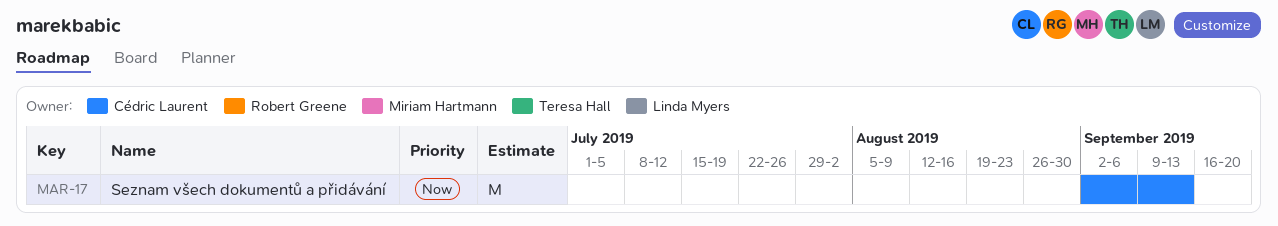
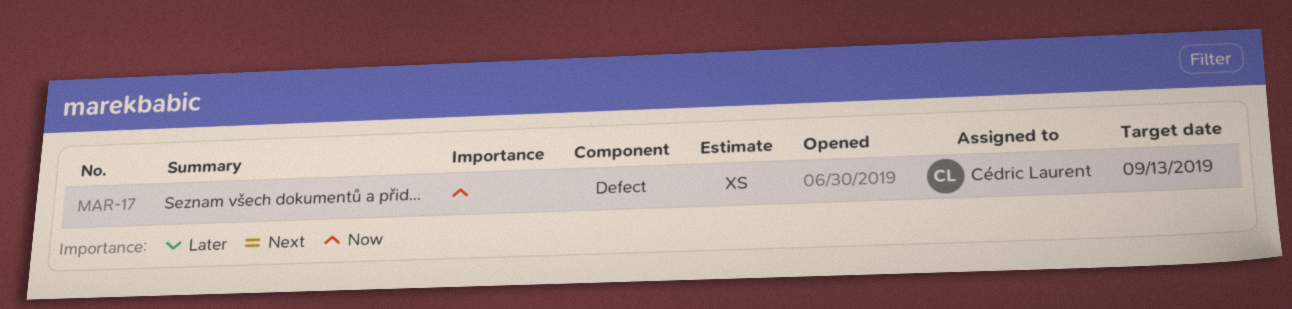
MAR-17, estimate: M -> XS

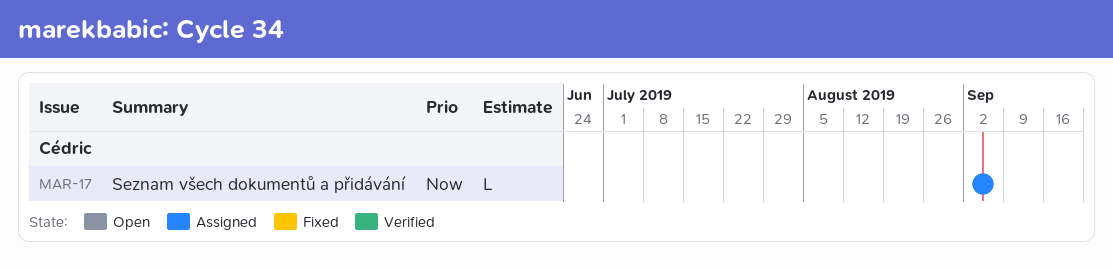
MAR-17, estimate: XS -> L
MAR-17, due: Sep 13 -> Sep 6

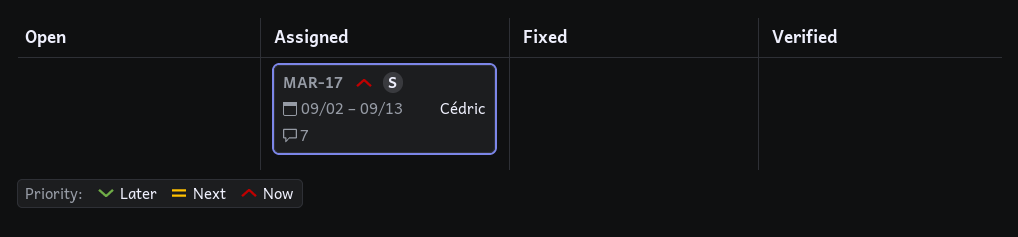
MAR-17, estimate: L -> S
MAR-17, due: Sep 6 -> Sep 13

